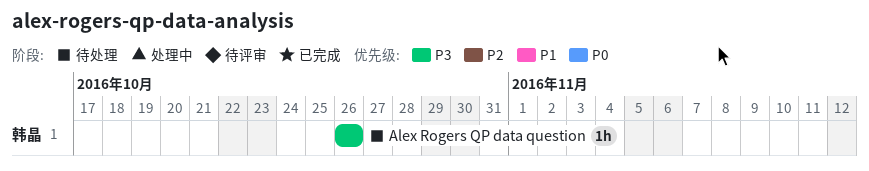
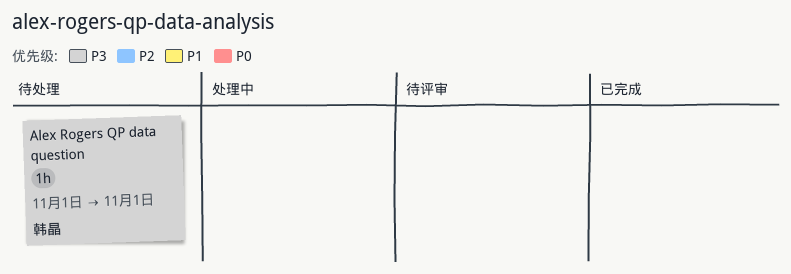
Alex Rogers QP data question, start: Oct 26 -> Nov 1
Alex Rogers QP data question, due: Oct 26 -> Nov 1

